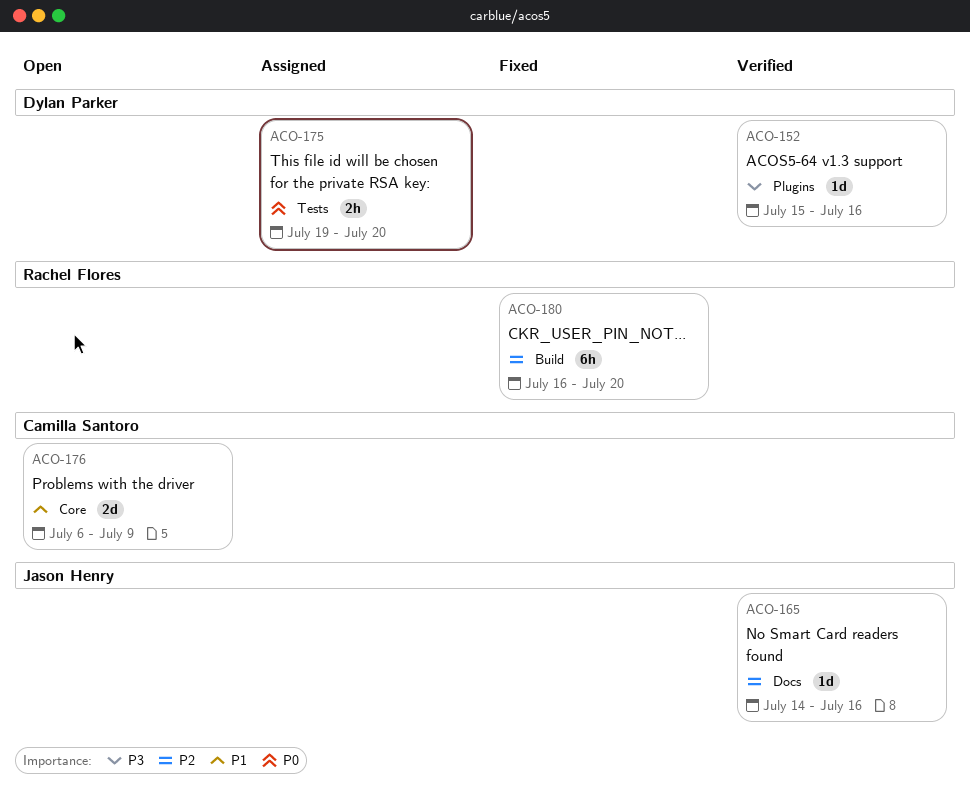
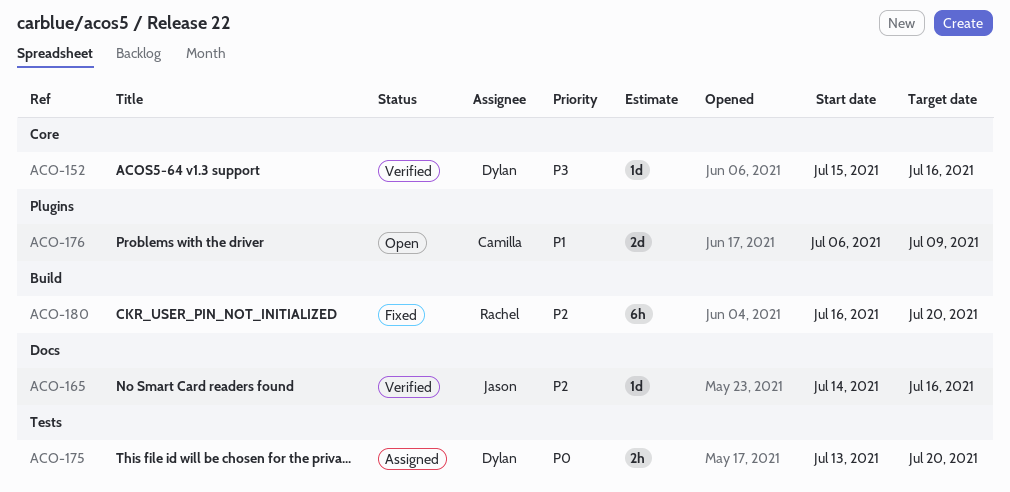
ACO-152, label: Plugins -> Core
ACO-175, start: Jul 19 -> Jul 13
ACO-176, label: Core -> Plugins

